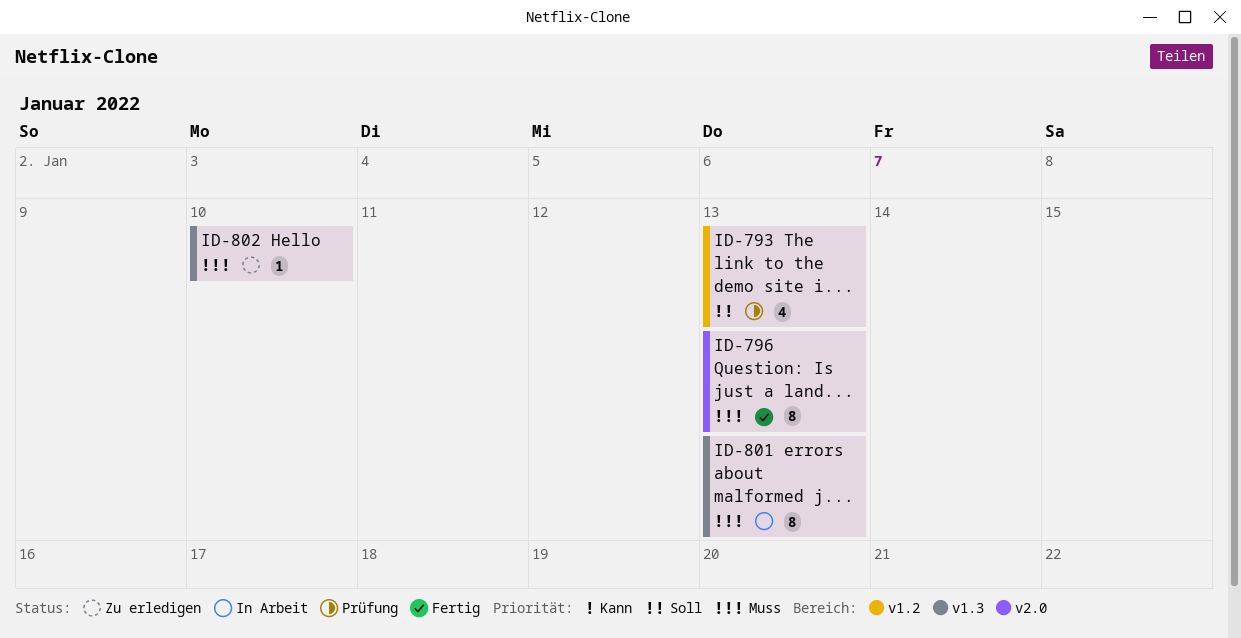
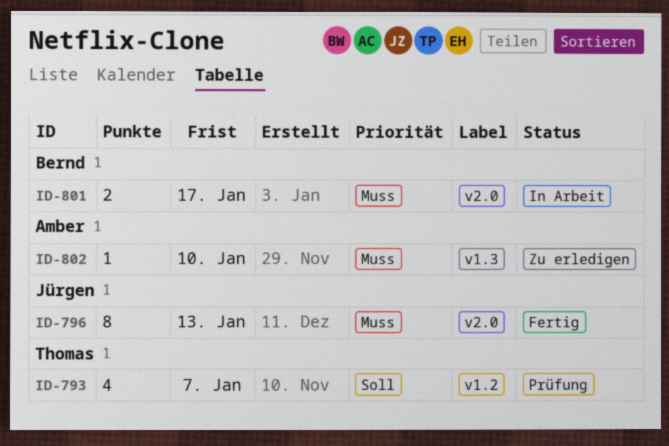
ID-793, due: Jan 13 -> Jan 7
ID-801, label: v1.3 -> v2.0
ID-801, estimate: 8 -> 2
ID-801, due: Jan 13 -> Jan 17

